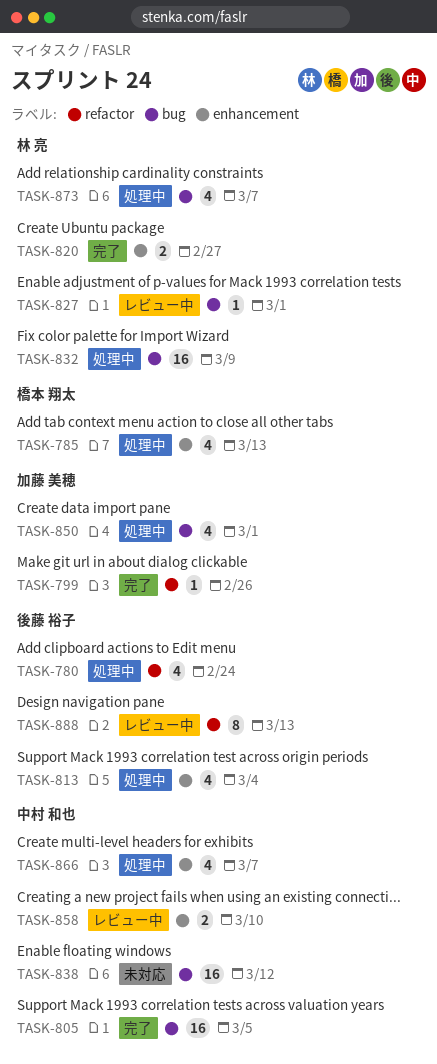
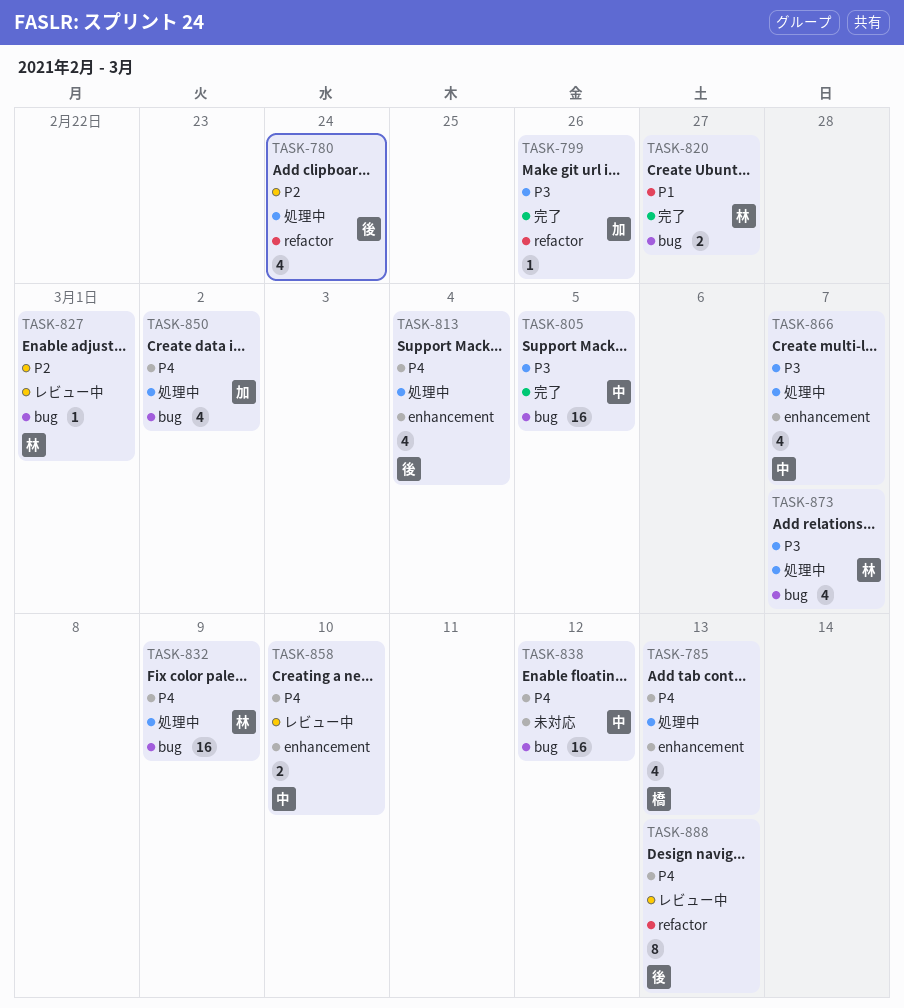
TASK-820, label: enhancement -> bug
TASK-850, due: Mar 1 -> Mar 2

